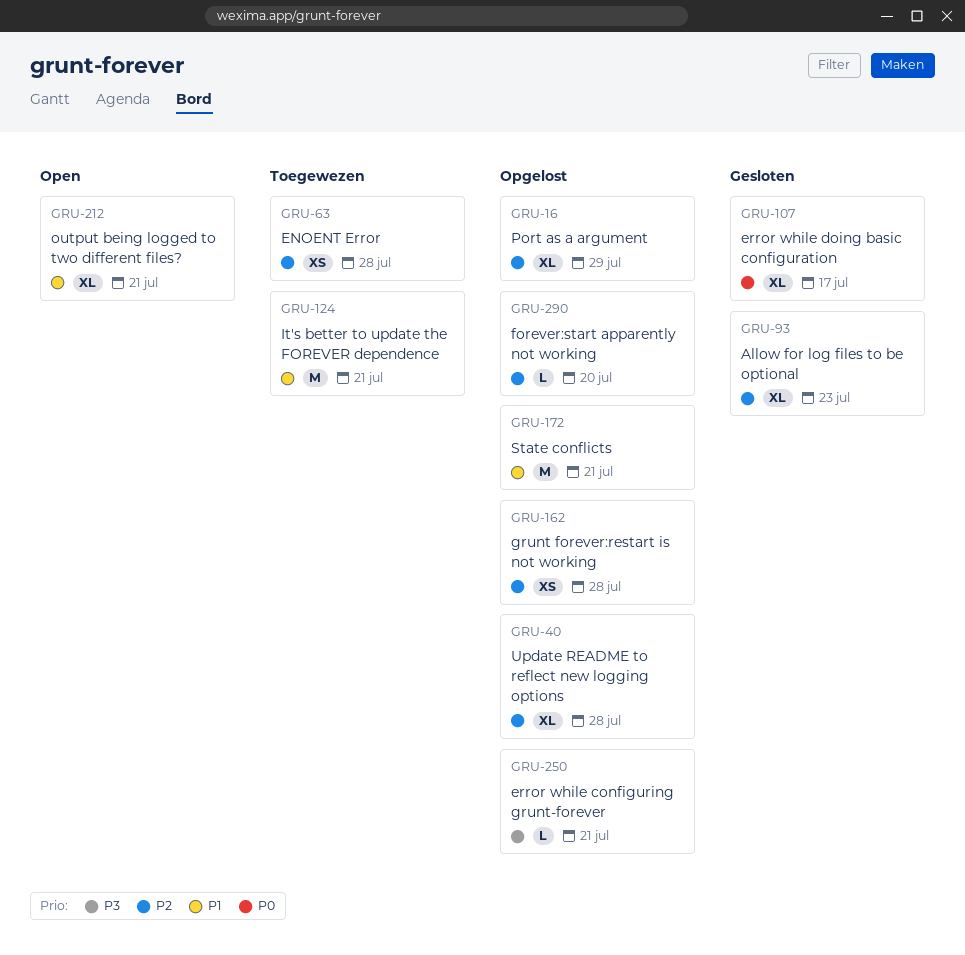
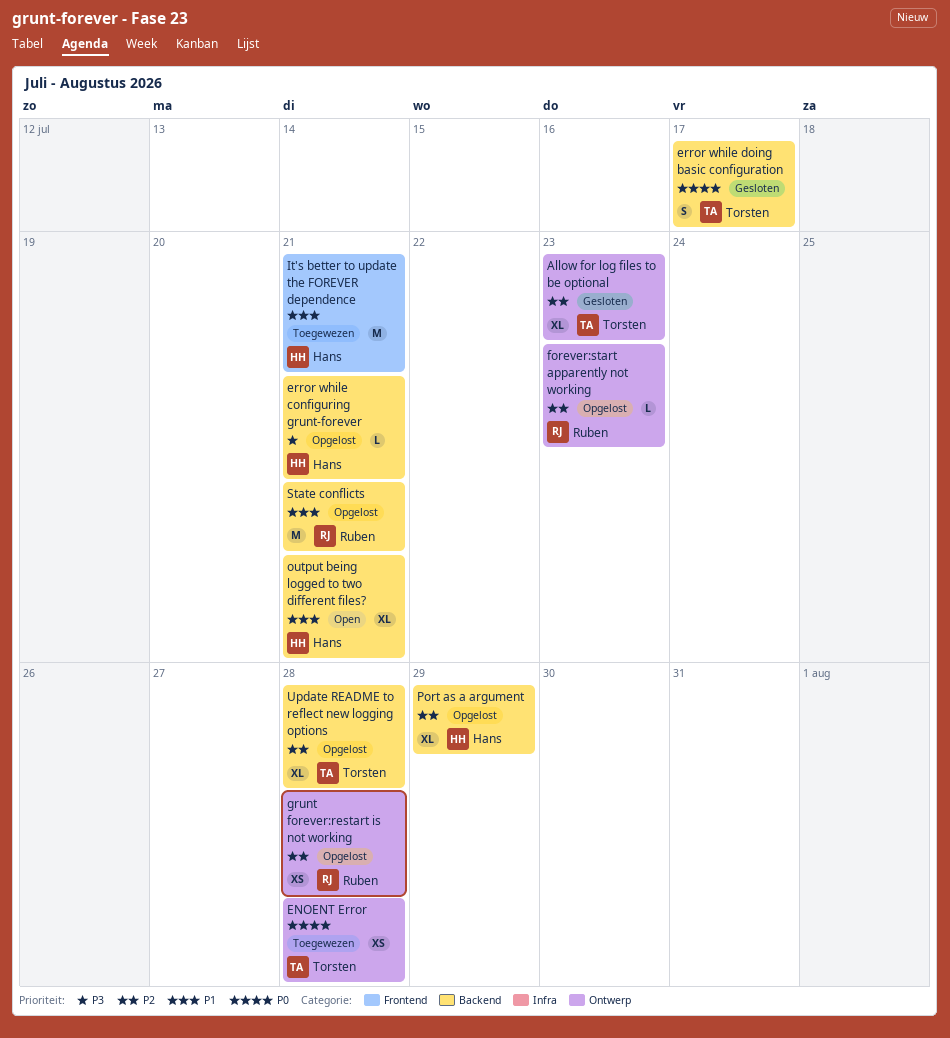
ENOENT Error, priority: P2 -> P0
error while doing basic configuration, estimate: XL -> S
forever:start apparently not working, due: Jul 20 -> Jul 23

